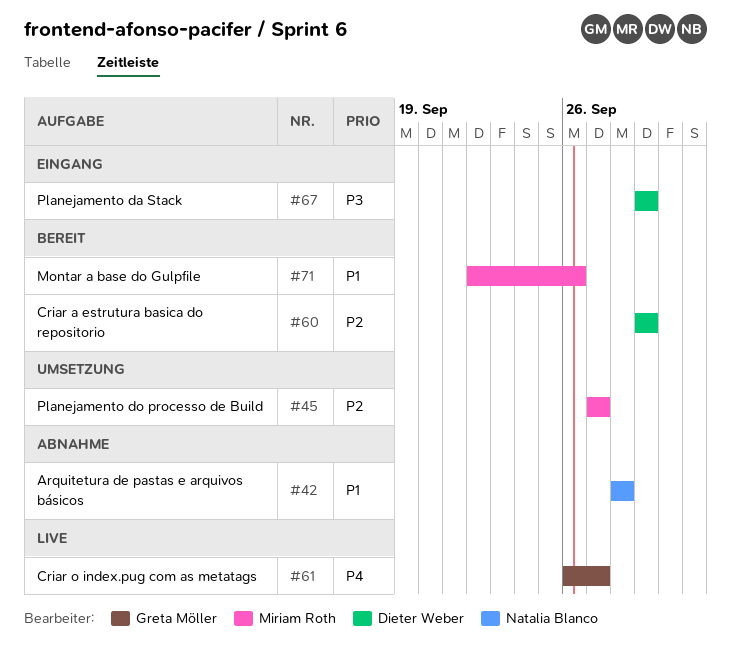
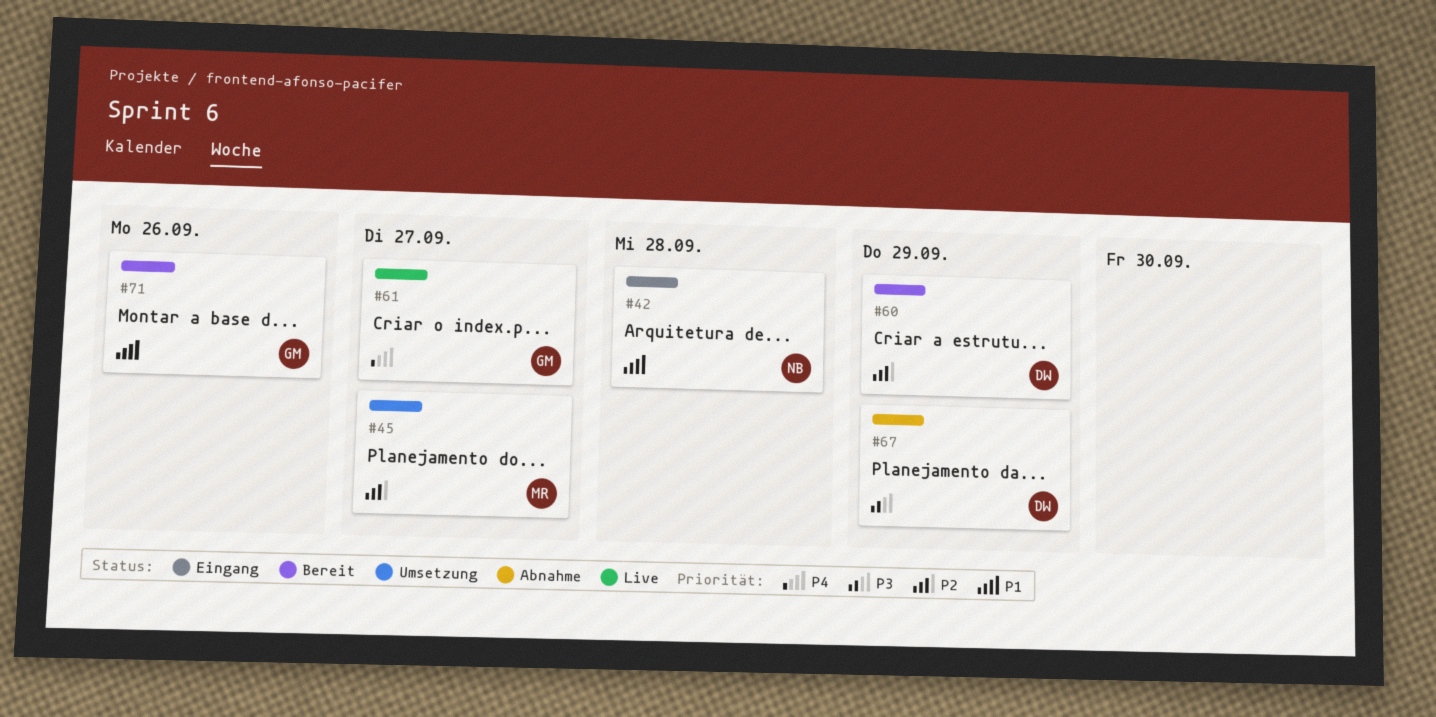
#42, status: Abnahme -> Eingang
#67, status: Eingang -> Abnahme
#71, owner: Miriam Roth -> Greta Möller

